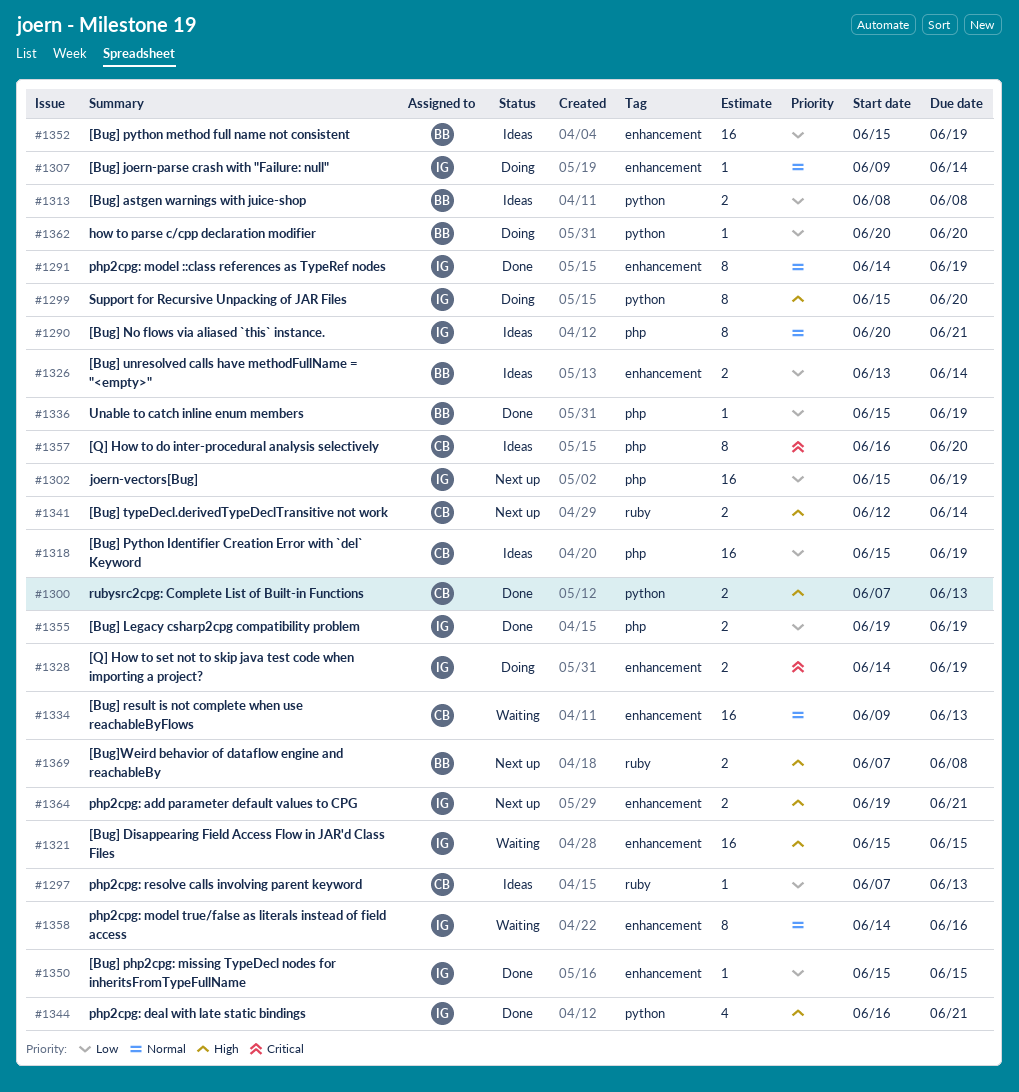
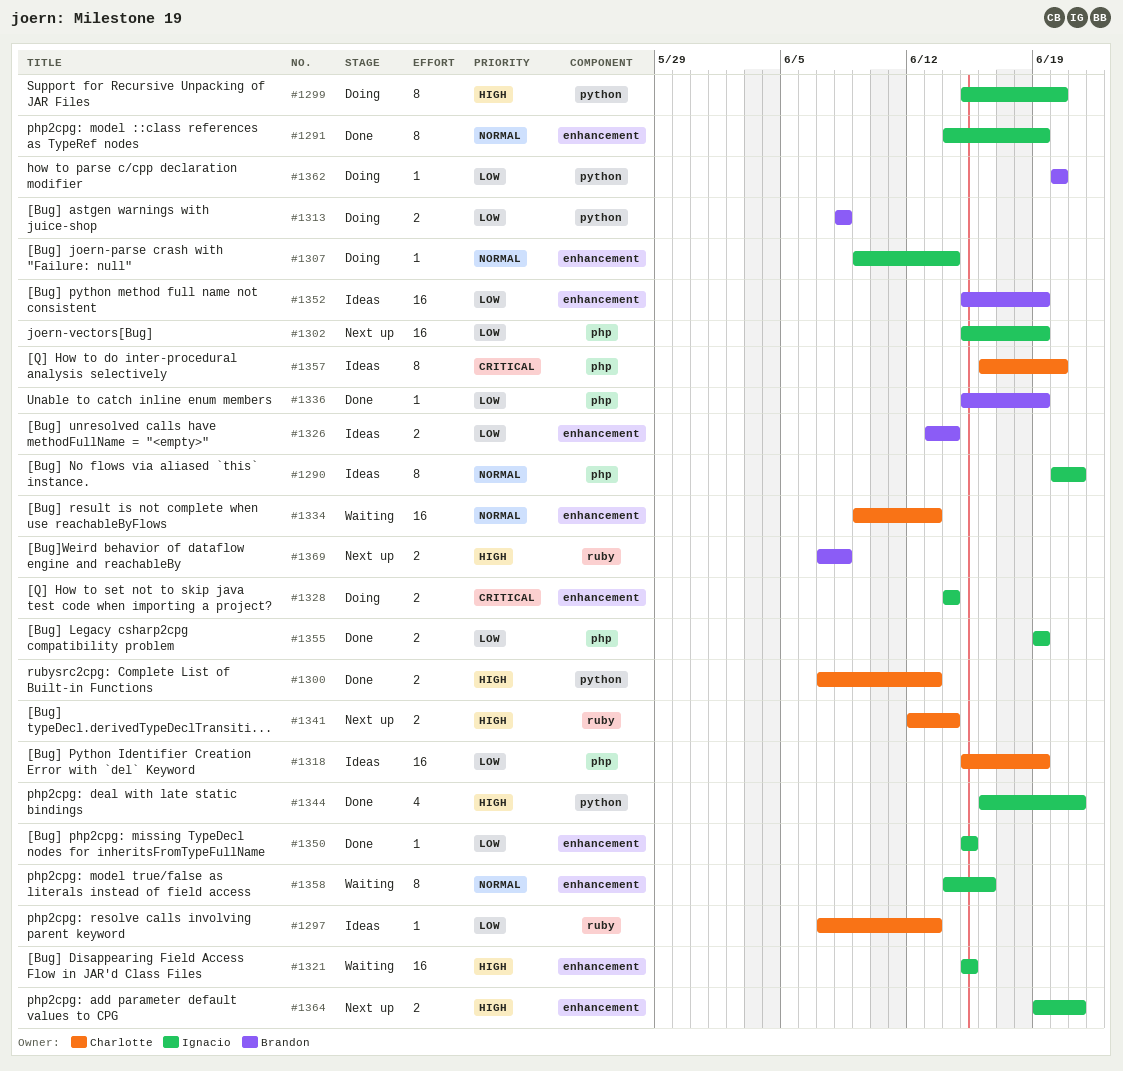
#1313, status: Ideas -> Doing
#1328, due: Jun 19 -> Jun 14

